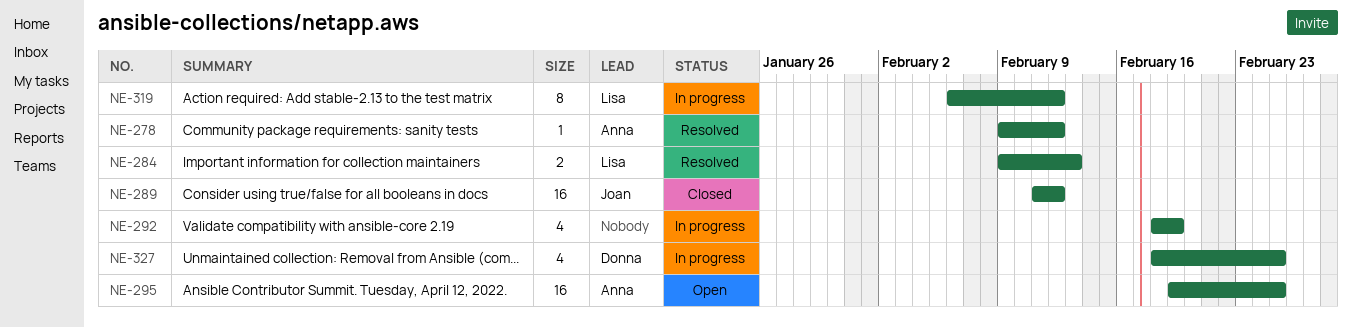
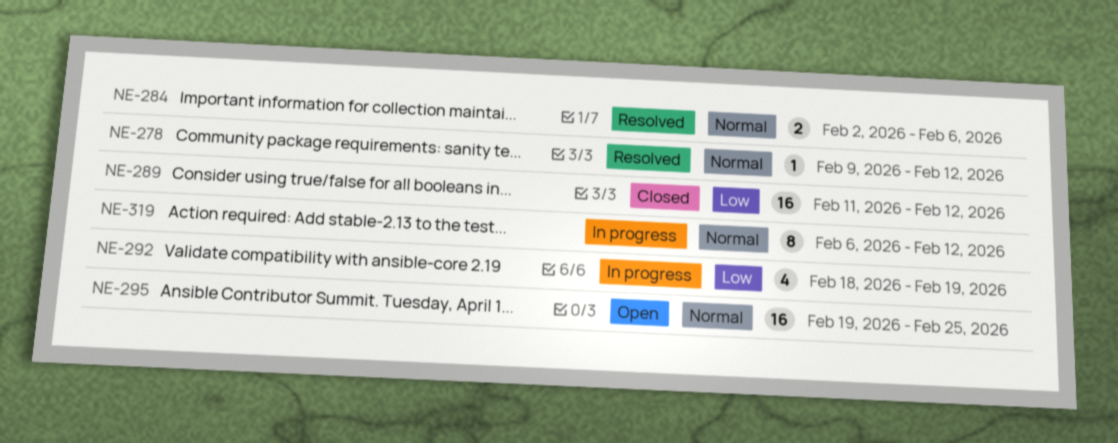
NE-284, start: Feb 9 -> Feb 2
NE-284, due: Feb 13 -> Feb 6
NE-327: present -> none

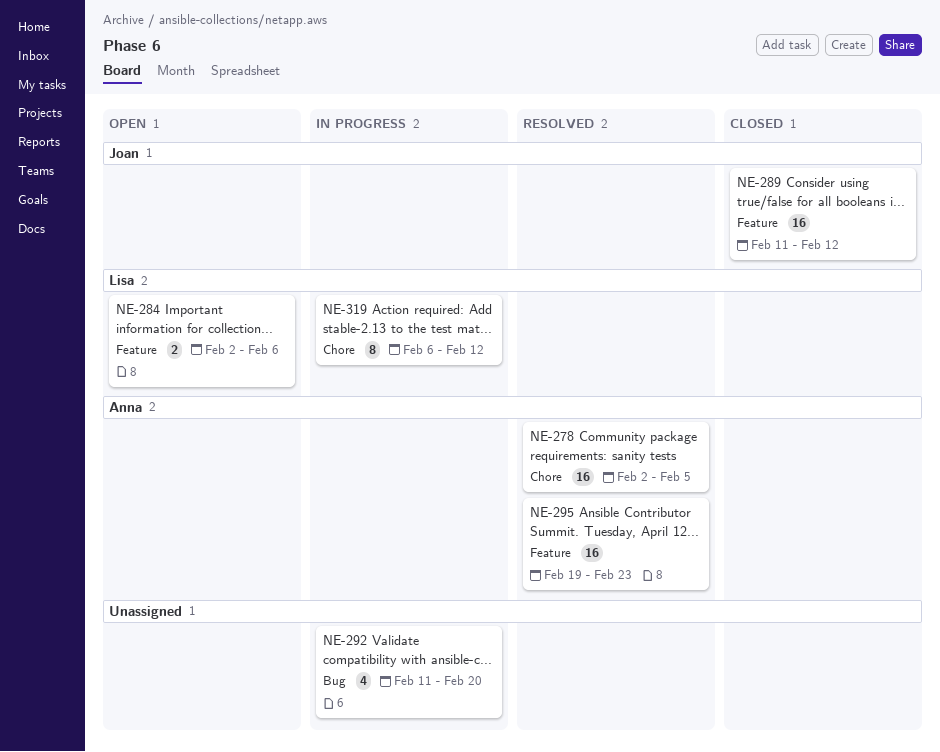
NE-278, estimate: 1 -> 16
NE-278, start: Feb 9 -> Feb 2
NE-278, due: Feb 12 -> Feb 5
NE-284, status: Resolved -> Open
NE-292, start: Feb 18 -> Feb 11
NE-292, due: Feb 19 -> Feb 20
NE-295, status: Open -> Resolved
NE-295, due: Feb 25 -> Feb 23

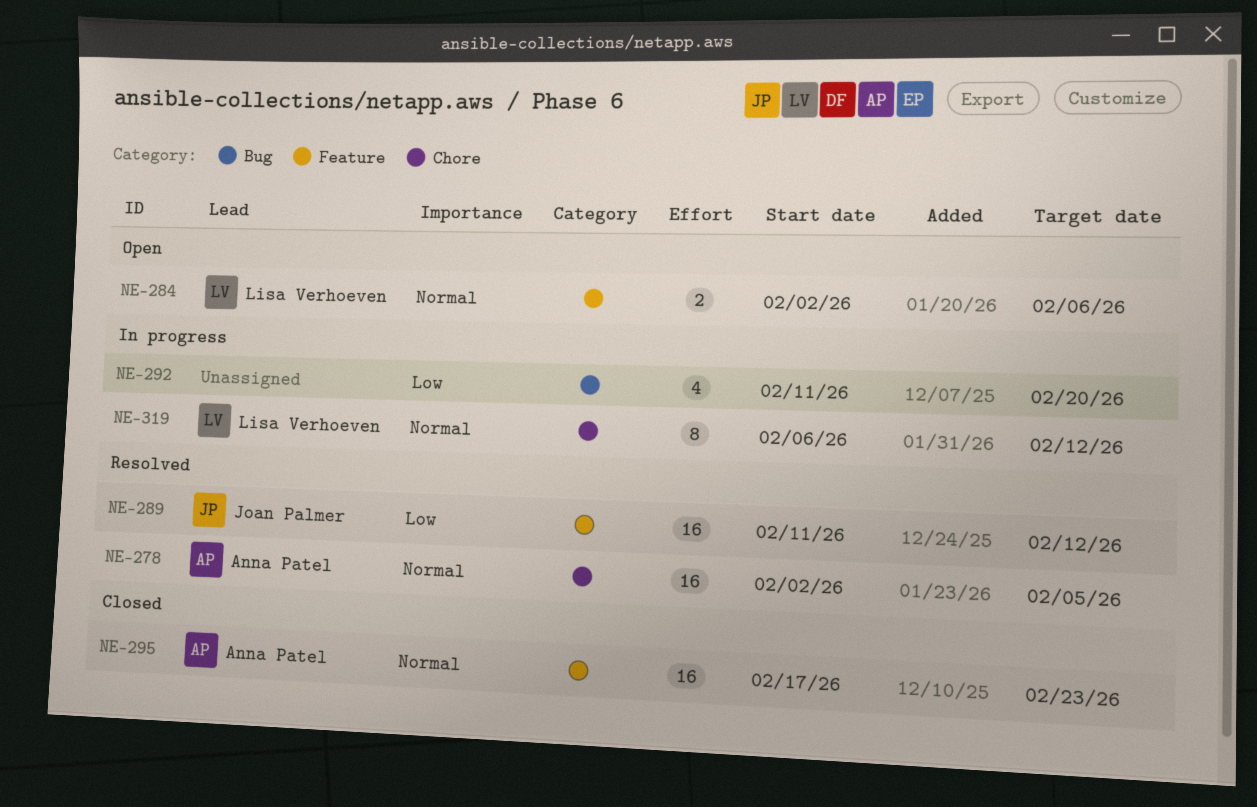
NE-289, status: Closed -> Resolved
NE-295, status: Resolved -> Closed
NE-295, start: Feb 19 -> Feb 17

